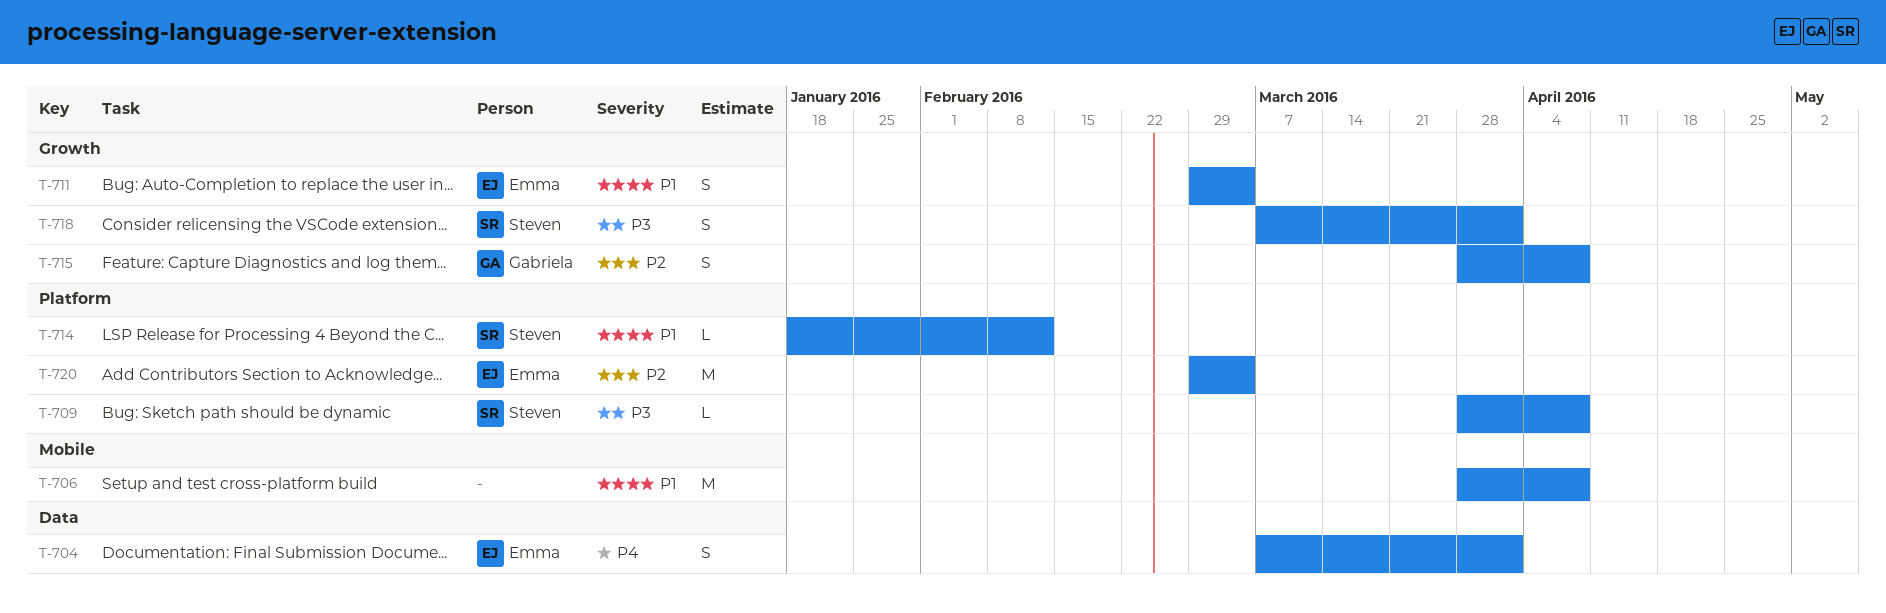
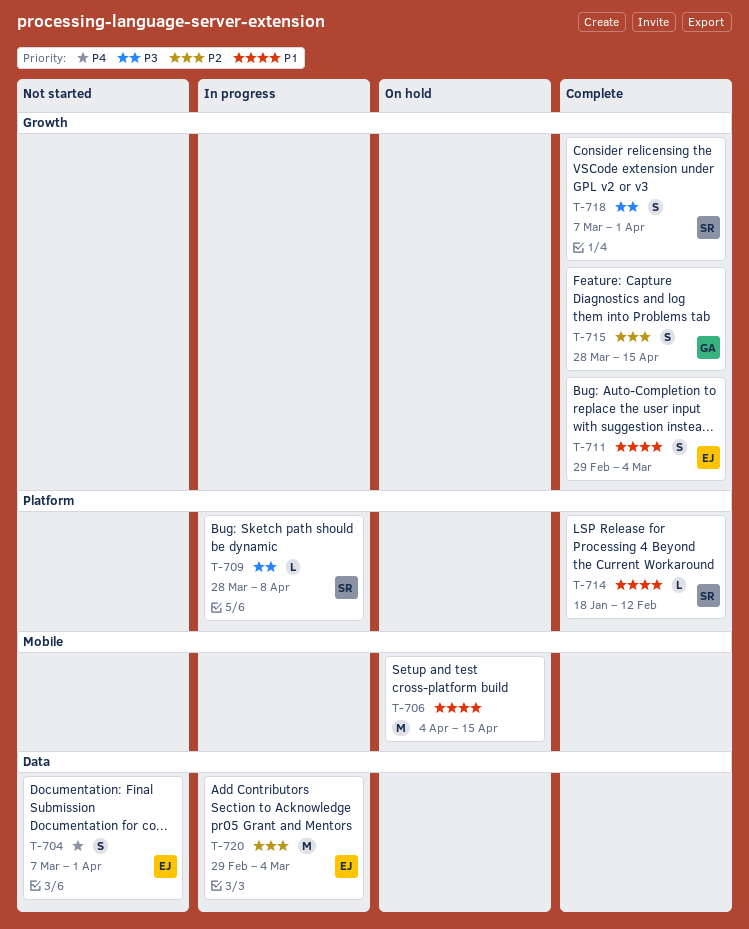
T-706, start: Mar 28 -> Apr 4
T-706, due: Apr 8 -> Apr 15
T-715, due: Apr 8 -> Apr 15
T-720, label: Platform -> Data

